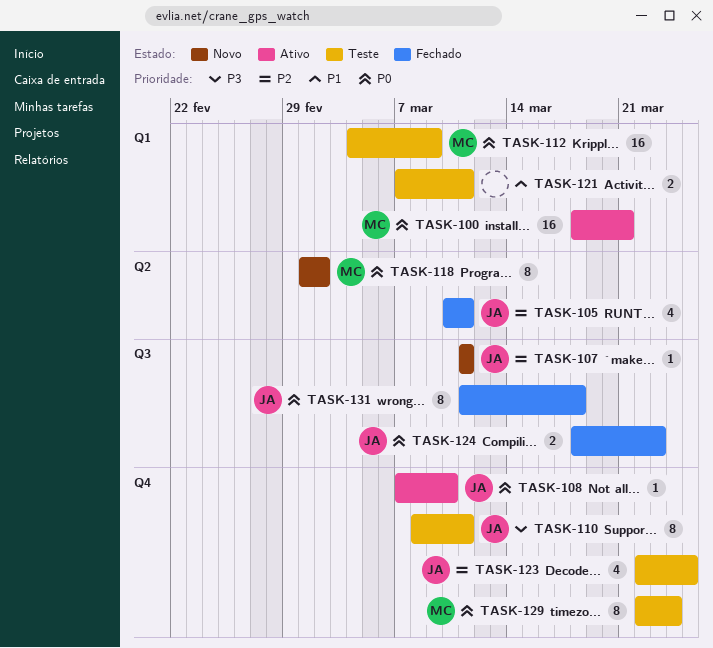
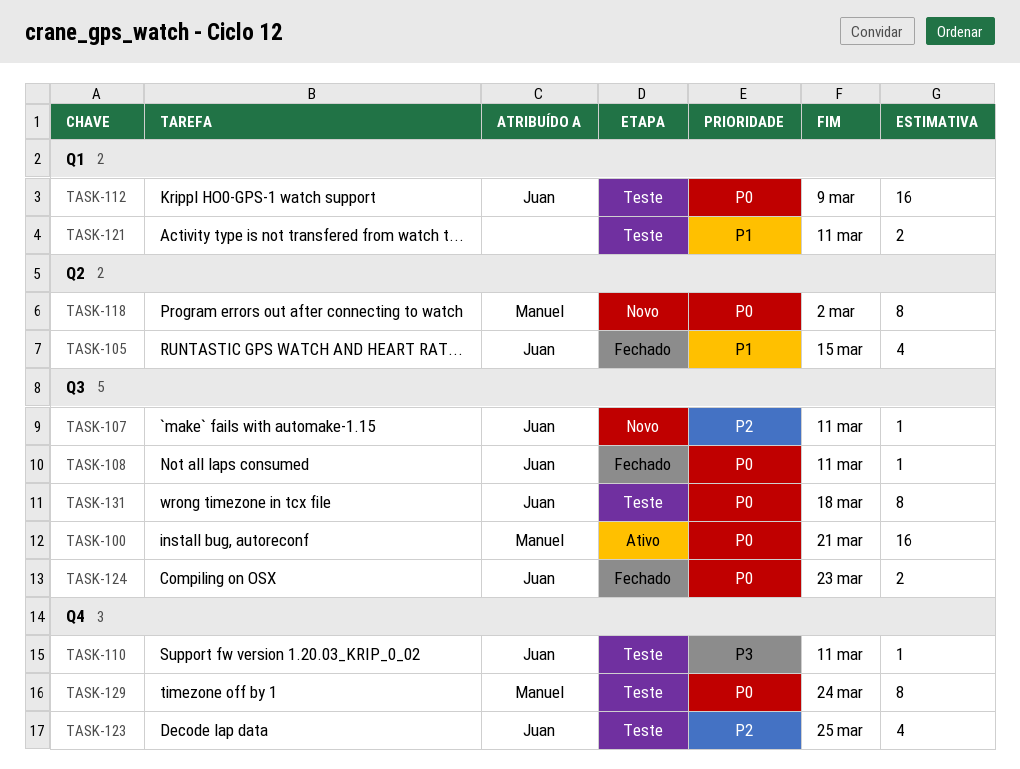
TASK-100, label: Q1 -> Q3
TASK-105, priority: P2 -> P1
TASK-105, due: Mar 11 -> Mar 15
TASK-108, status: Ativo -> Fechado
TASK-108, label: Q4 -> Q3
TASK-108, due: Mar 10 -> Mar 11
TASK-110, estimate: 8 -> 1
TASK-112, owner: Manuel -> Juan
TASK-131, status: Fechado -> Teste

